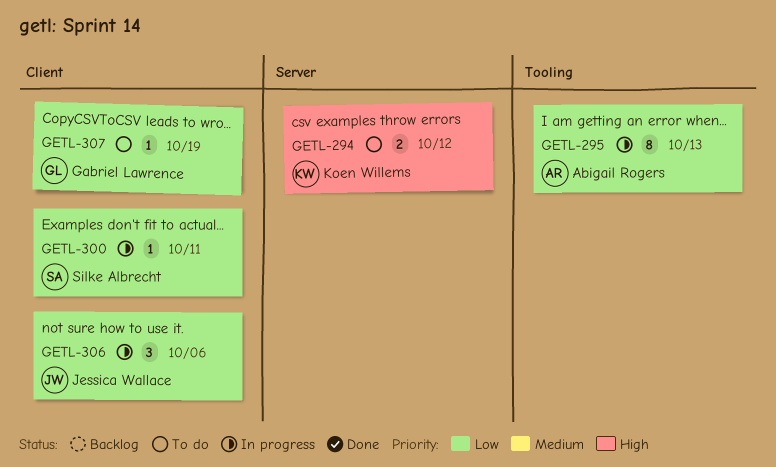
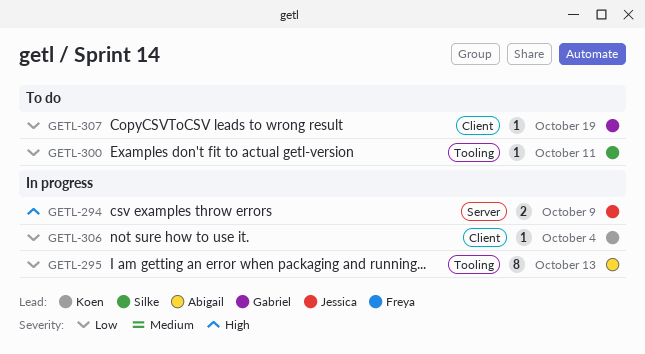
GETL-294, status: To do -> In progress
GETL-294, owner: Koen Willems -> Jessica Wallace
GETL-294, due: Oct 12 -> Oct 9
GETL-300, status: In progress -> To do
GETL-300, label: Client -> Tooling
GETL-306, owner: Jessica Wallace -> Koen Willems
GETL-306, estimate: 3 -> 1
GETL-306, due: Oct 6 -> Oct 4

